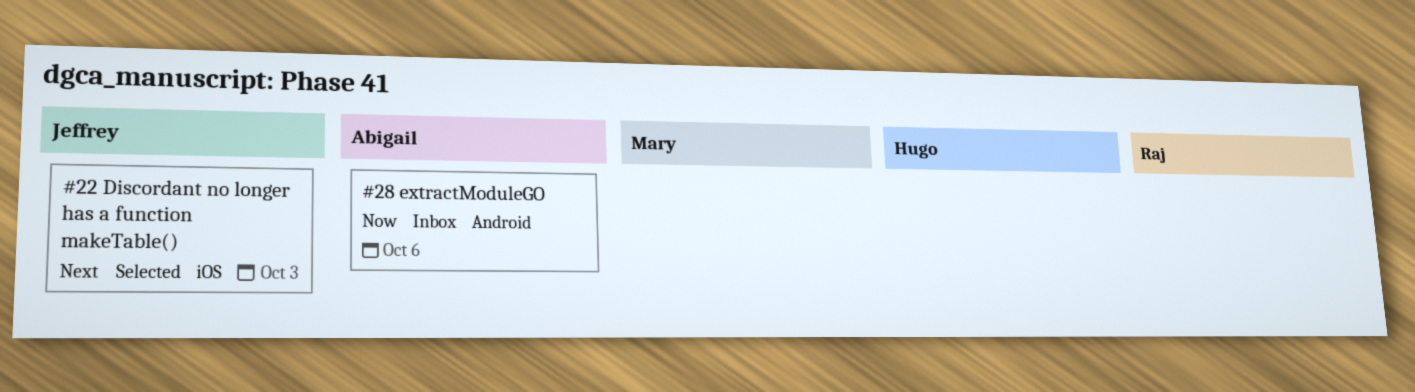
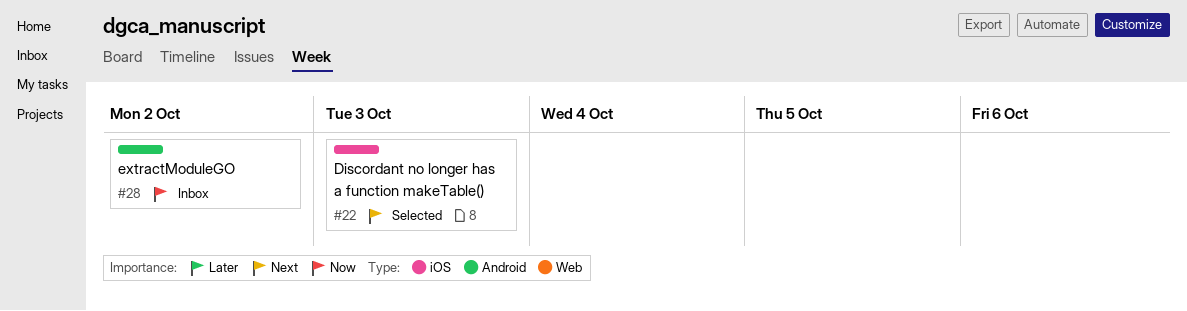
#28, due: Oct 6 -> Oct 2

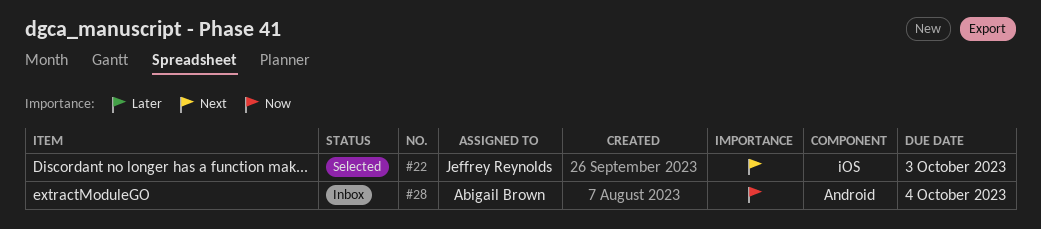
#28, due: Oct 2 -> Oct 4

